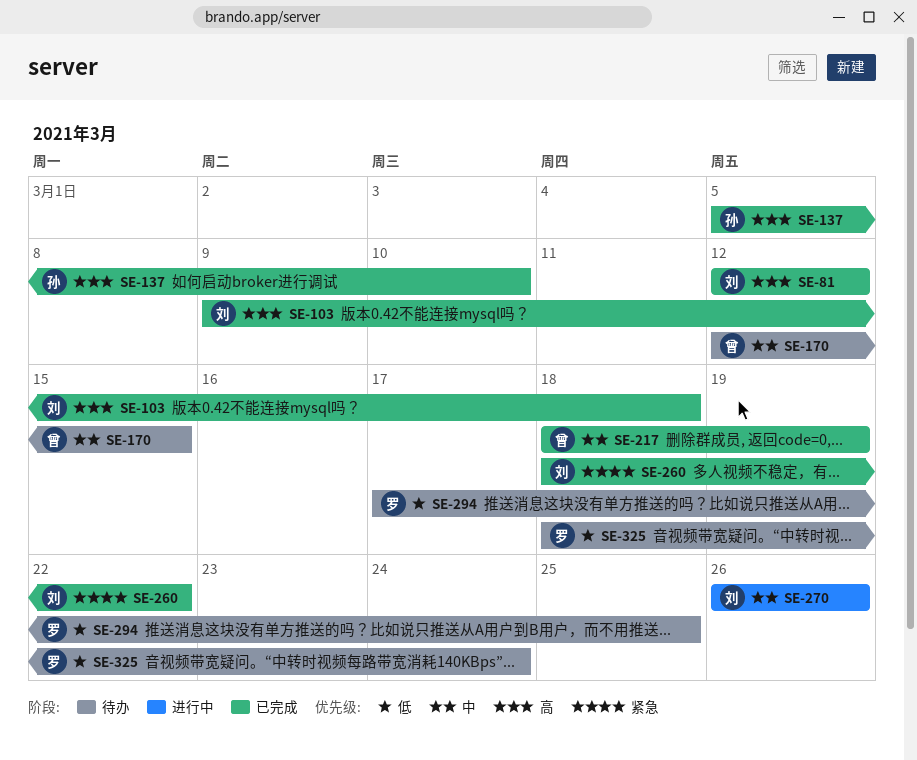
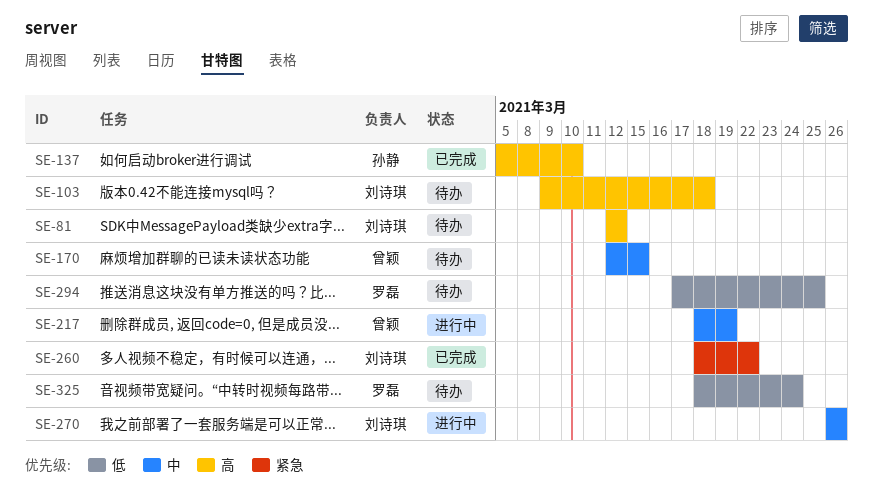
SE-81, status: 已完成 -> 待办
SE-103, status: 已完成 -> 待办
SE-217, status: 已完成 -> 进行中

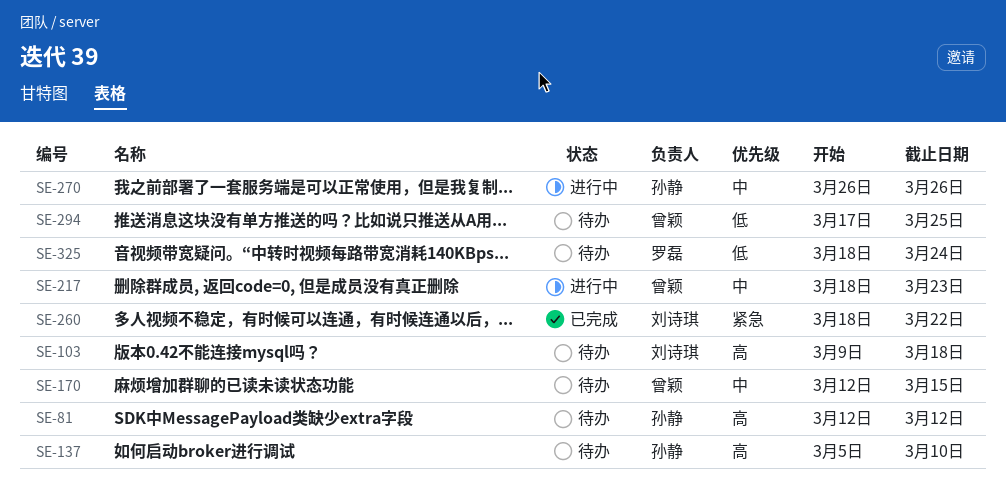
SE-81, owner: 刘诗琪 -> 孙静
SE-137, status: 已完成 -> 待办
SE-217, due: Mar 19 -> Mar 23
SE-270, owner: 刘诗琪 -> 孙静
SE-294, owner: 罗磊 -> 曾颖

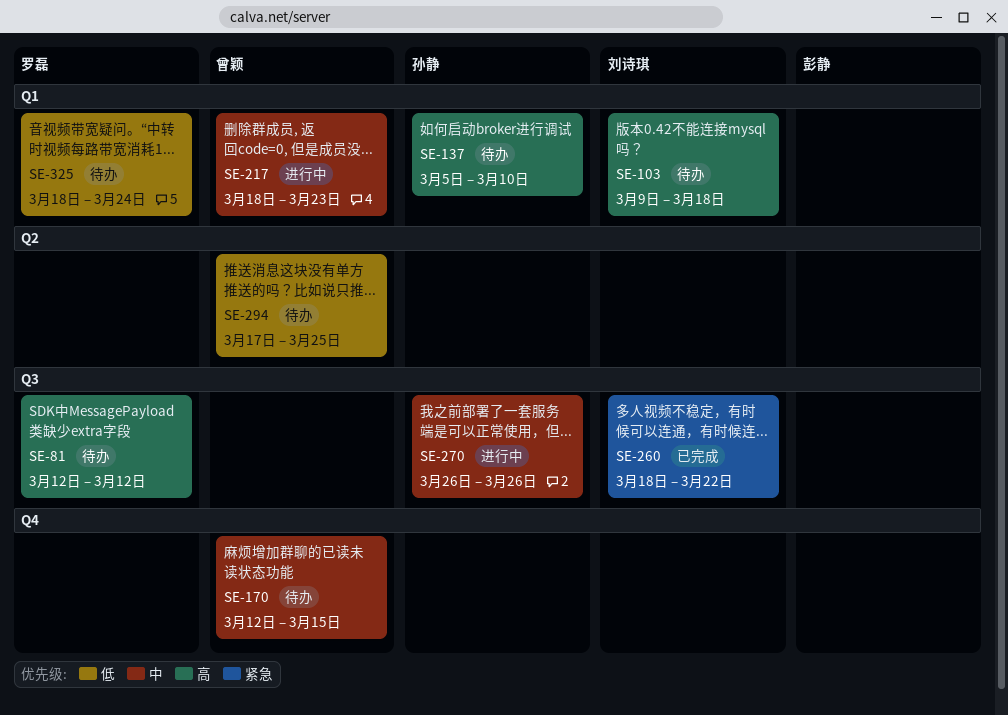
SE-81, owner: 孙静 -> 罗磊

